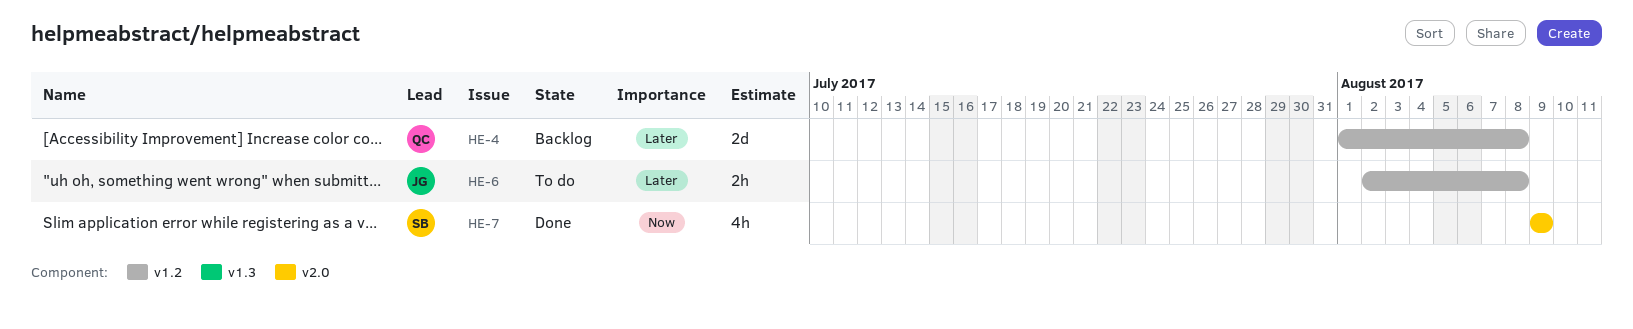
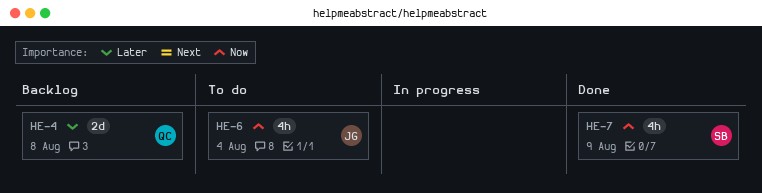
HE-6, priority: Later -> Now
HE-6, estimate: 2h -> 4h
HE-6, due: Aug 8 -> Aug 4

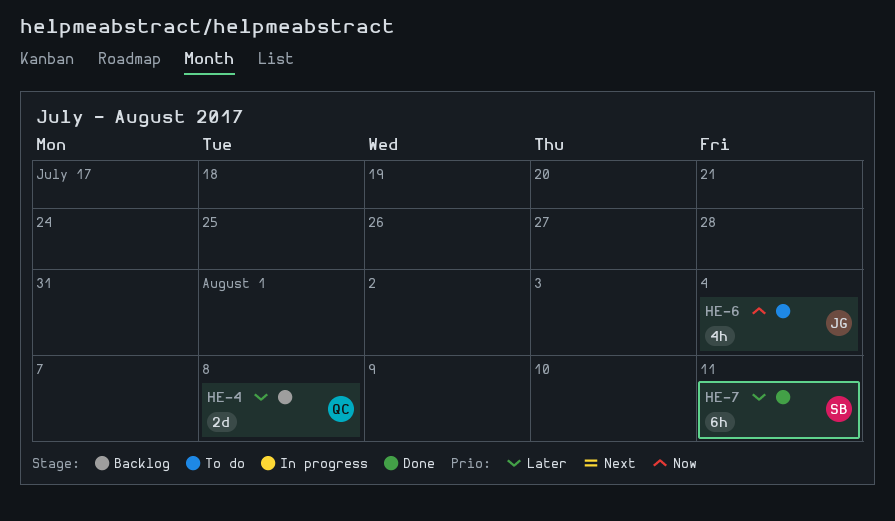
HE-7, priority: Now -> Later
HE-7, estimate: 4h -> 6h
HE-7, due: Aug 9 -> Aug 11

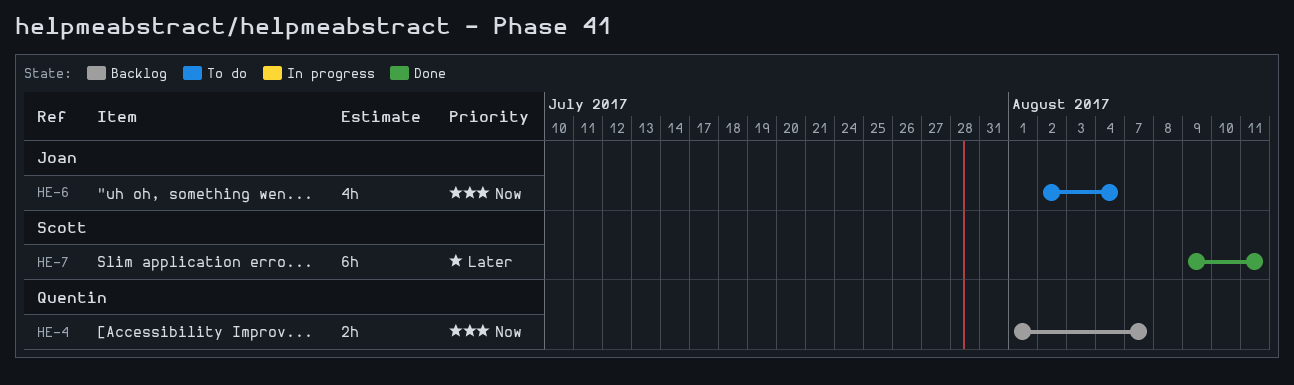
HE-4, priority: Later -> Now
HE-4, estimate: 2d -> 2h
HE-4, due: Aug 8 -> Aug 7

